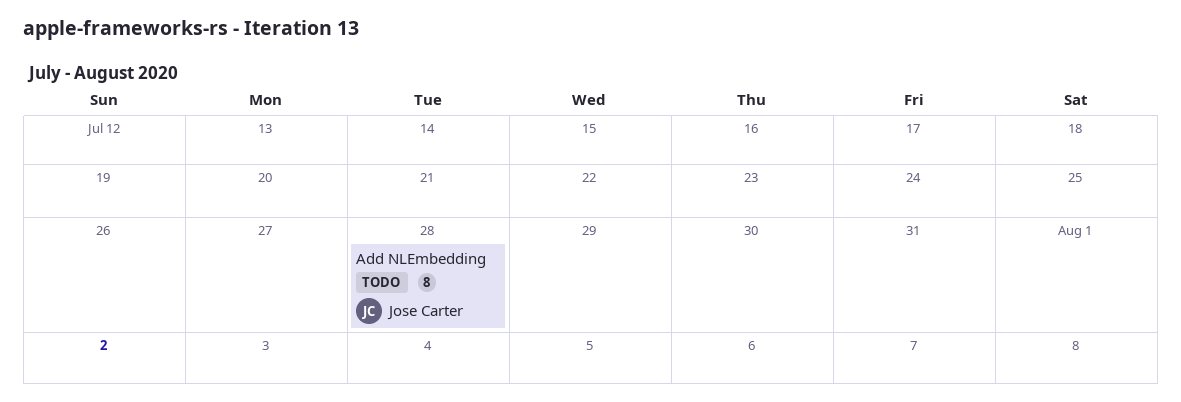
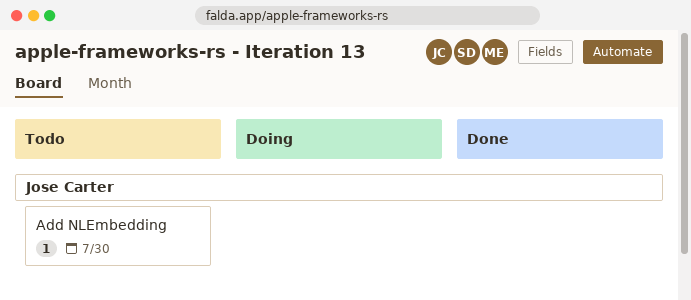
Add NLEmbedding, estimate: 8 -> 1
Add NLEmbedding, due: Jul 28 -> Jul 30

